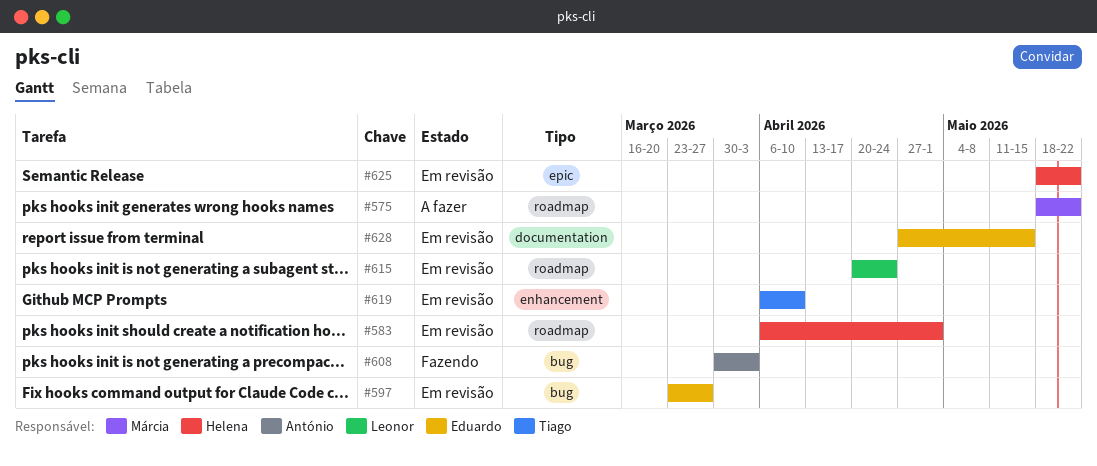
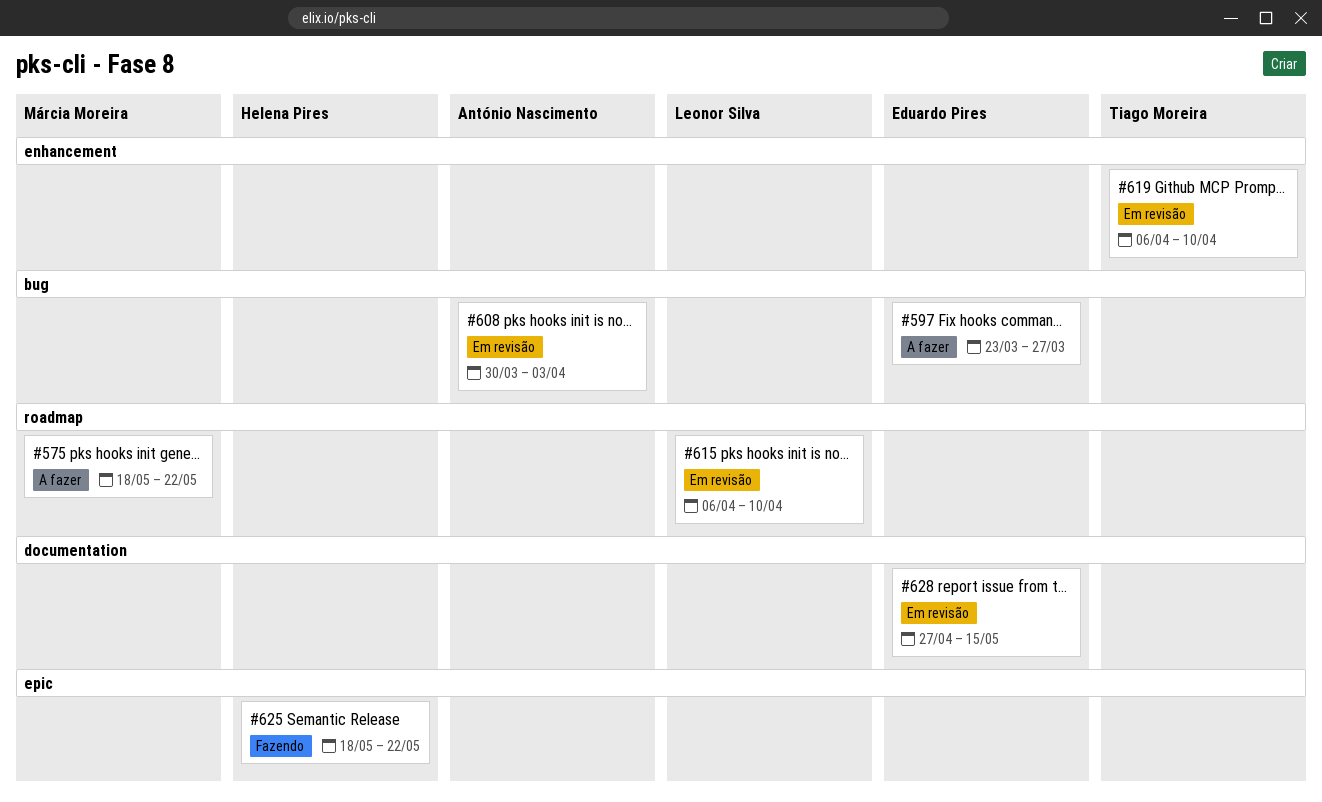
#583: present -> none
#597, status: Em revisão -> A fazer
#608, status: Fazendo -> Em revisão
#615, start: Apr 20 -> Apr 6
#615, due: Apr 24 -> Apr 10
#625, status: Em revisão -> Fazendo

